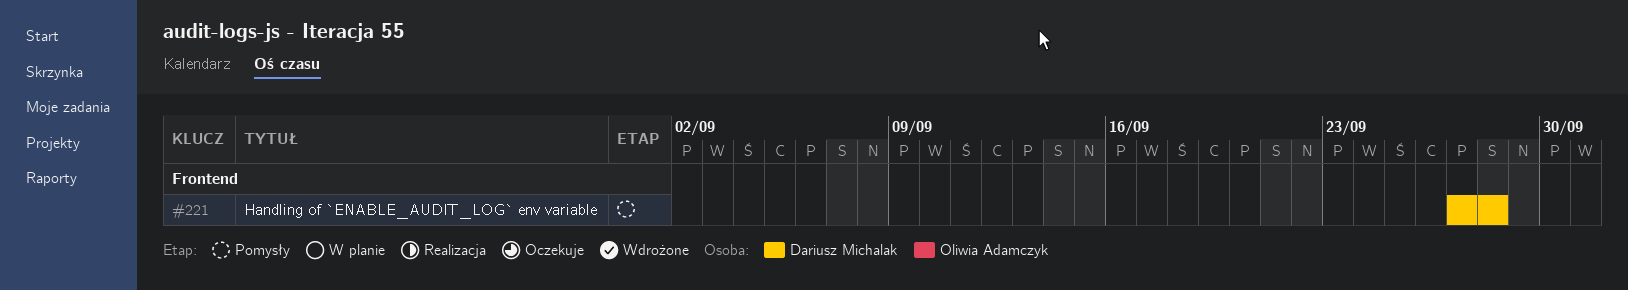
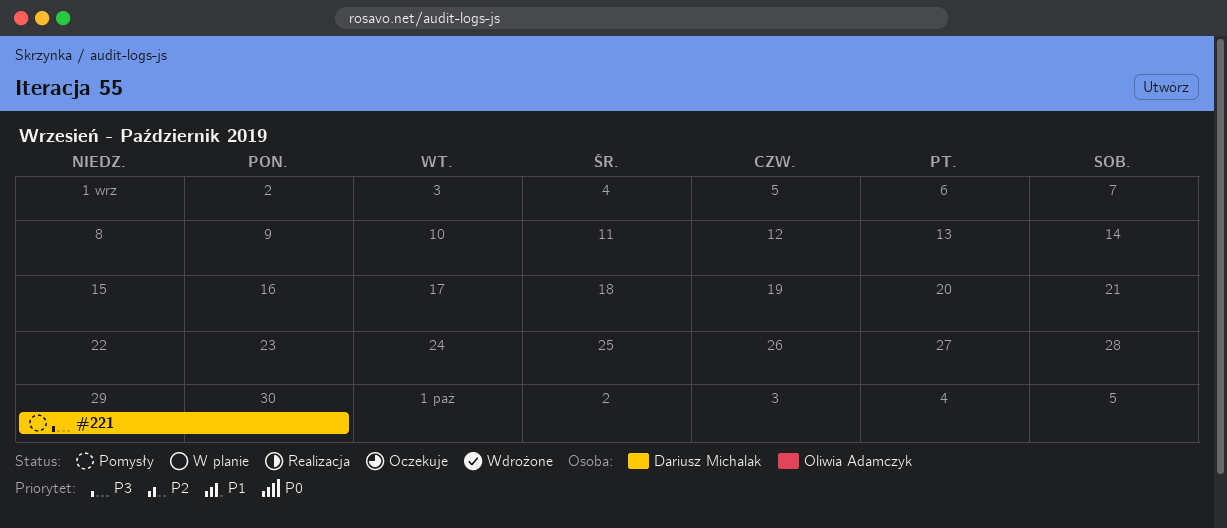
#221, start: Sep 27 -> Sep 29
#221, due: Sep 28 -> Sep 30

